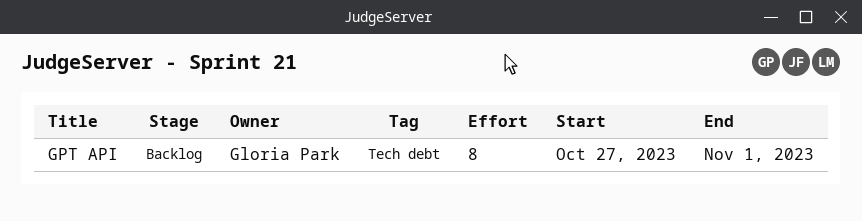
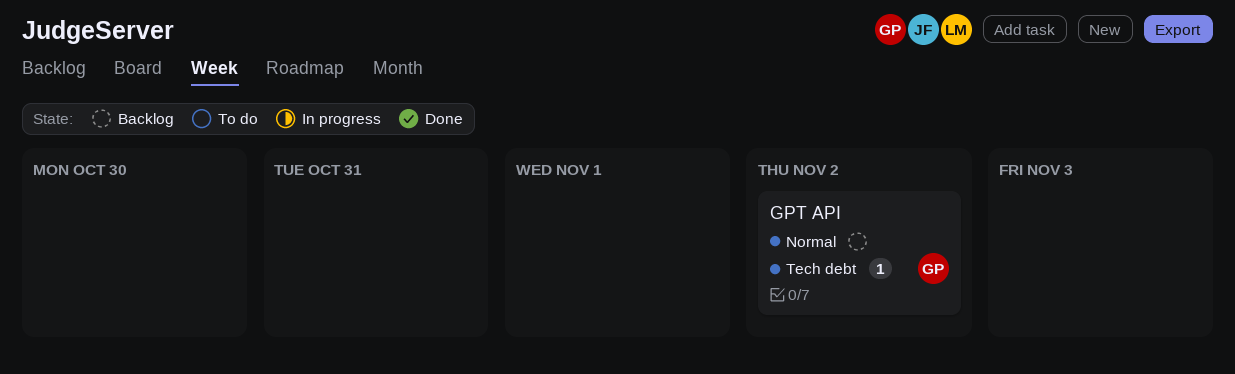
GPT API, estimate: 8 -> 1
GPT API, due: Nov 1 -> Nov 2

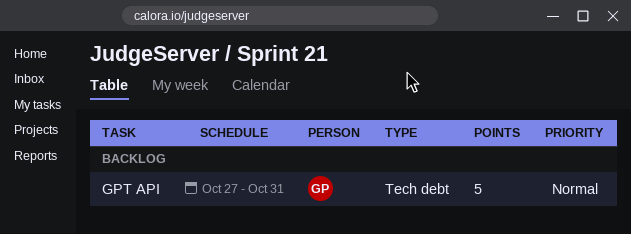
GPT API, estimate: 1 -> 5
GPT API, due: Nov 2 -> Oct 31

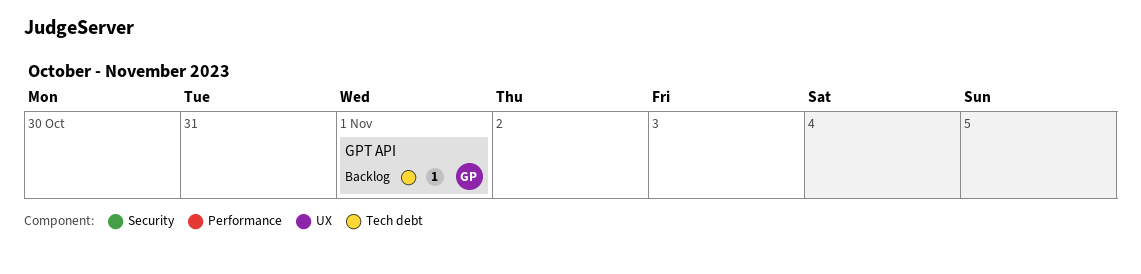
GPT API, estimate: 5 -> 1
GPT API, due: Oct 31 -> Nov 1

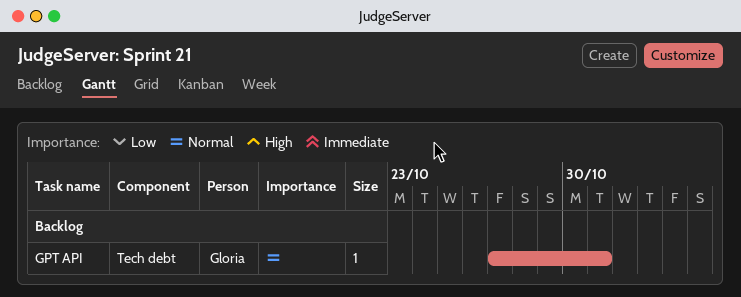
GPT API, due: Nov 1 -> Oct 31

